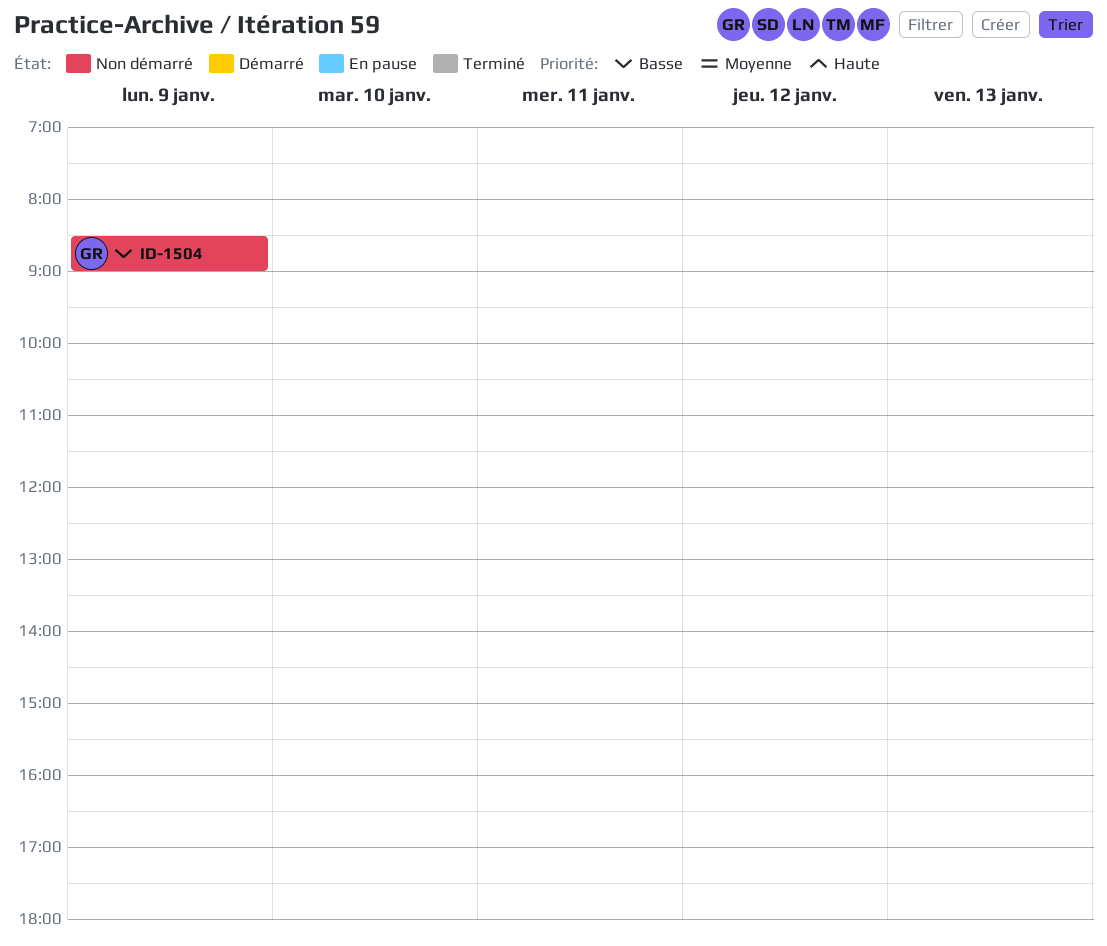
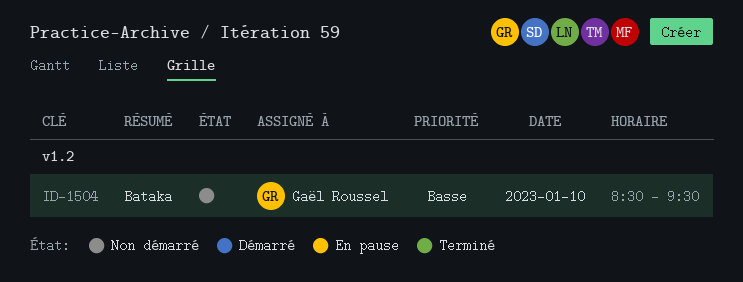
ID-1504, day: Jan 9 -> Jan 10
ID-1504, ends: 09:00 -> 09:30

